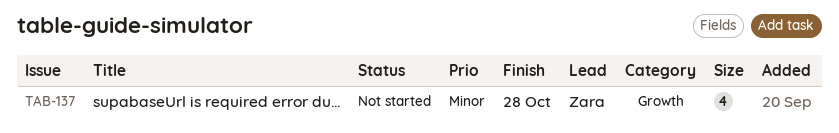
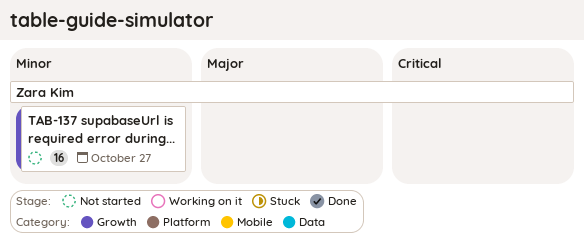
TAB-137, estimate: 4 -> 16
TAB-137, due: Oct 28 -> Oct 27

